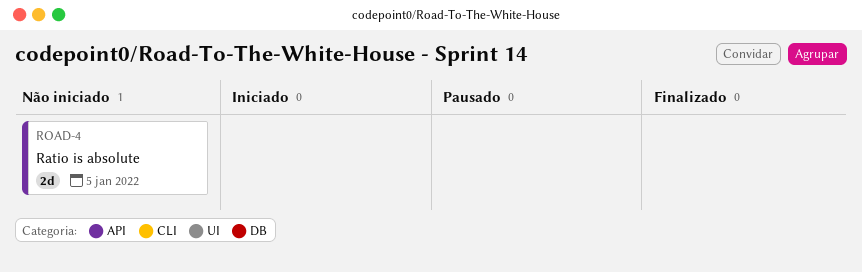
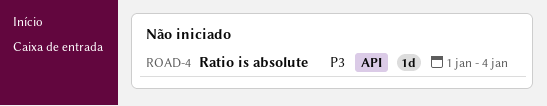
ROAD-4, estimate: 2d -> 1d
ROAD-4, due: Jan 5 -> Jan 4

